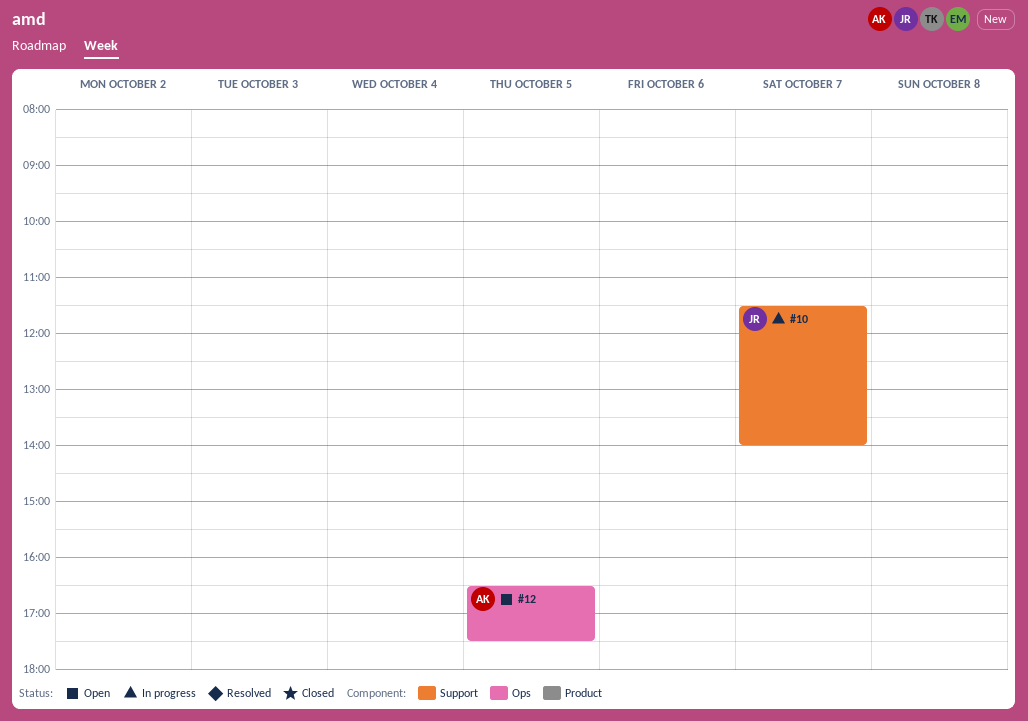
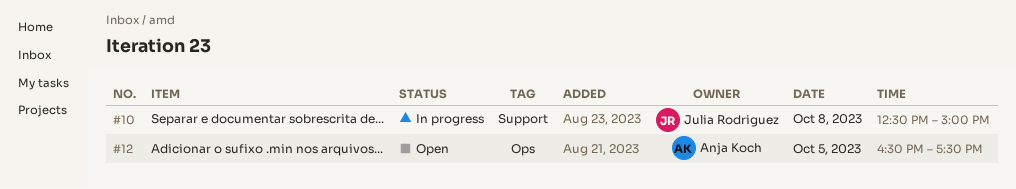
#10, day: Oct 7 -> Oct 8
#10, begins: 11:30 -> 12:30
#10, ends: 14:00 -> 15:00

